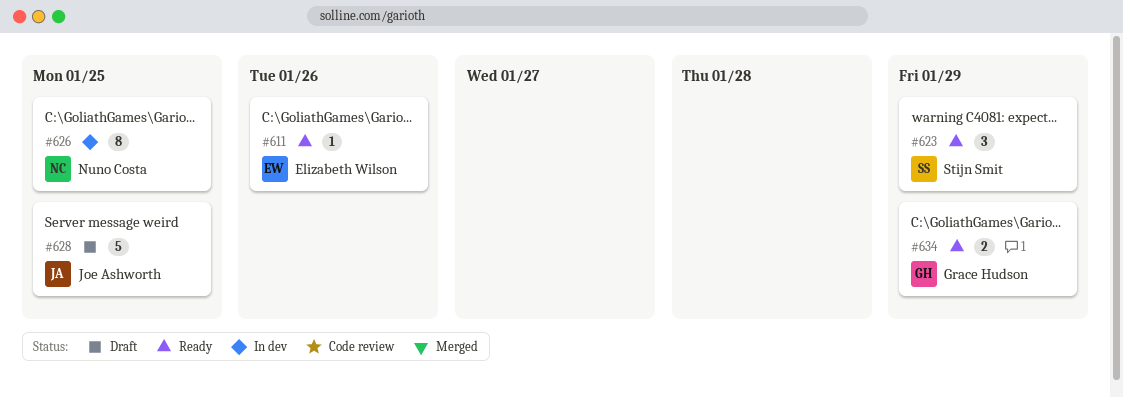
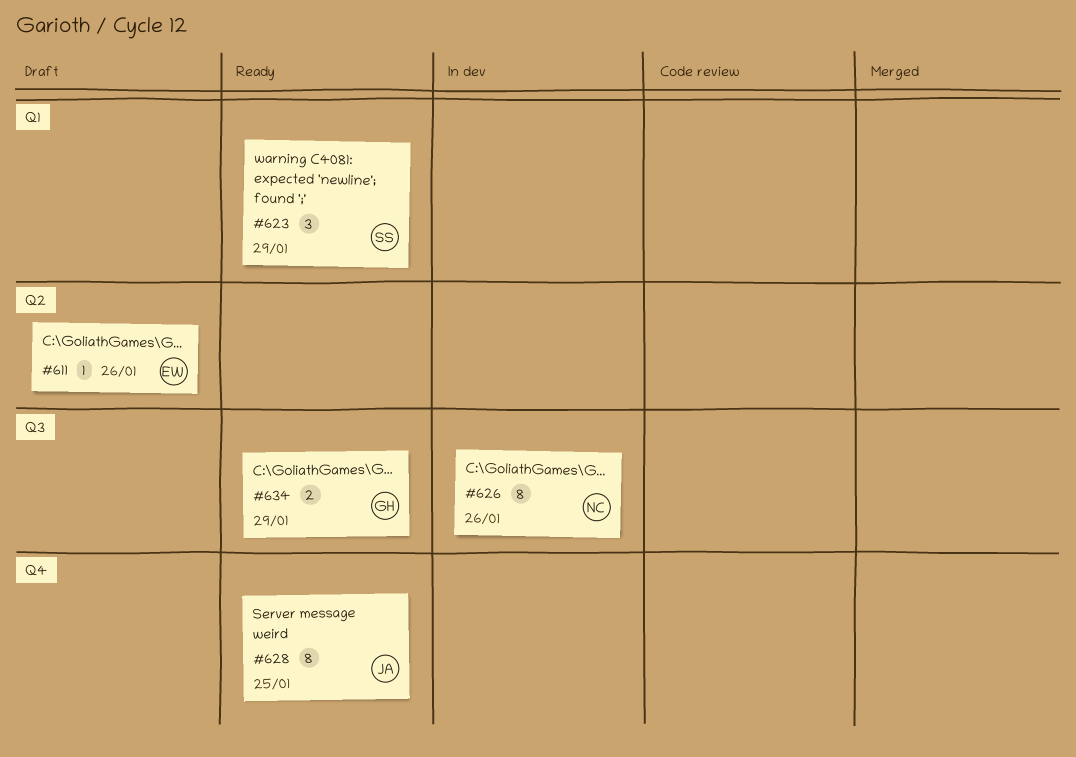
#611, status: Ready -> Draft
#626, due: Jan 25 -> Jan 26
#628, status: Draft -> Ready
#628, estimate: 5 -> 8

